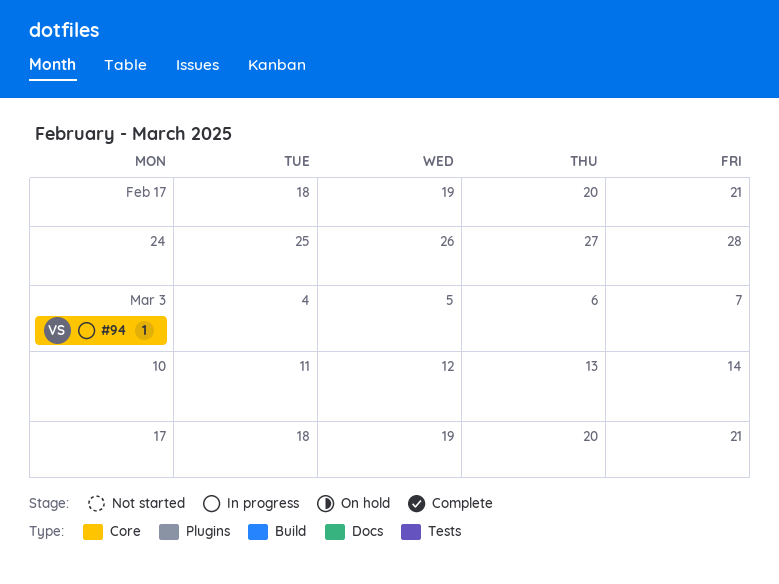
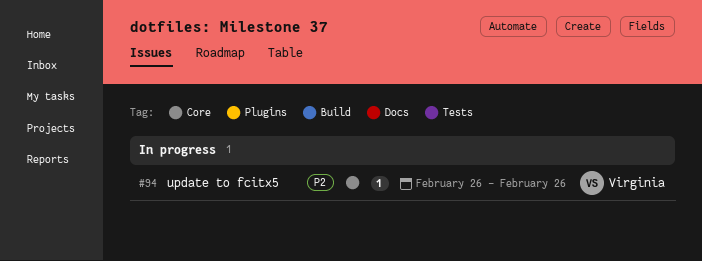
#94, start: Mar 3 -> Feb 26
#94, due: Mar 3 -> Feb 26

